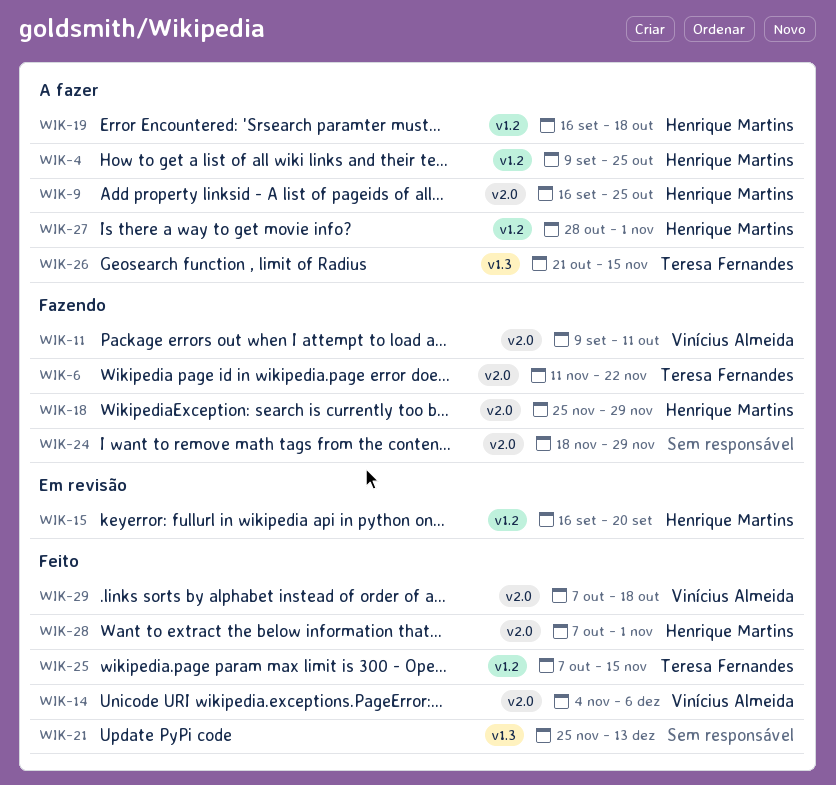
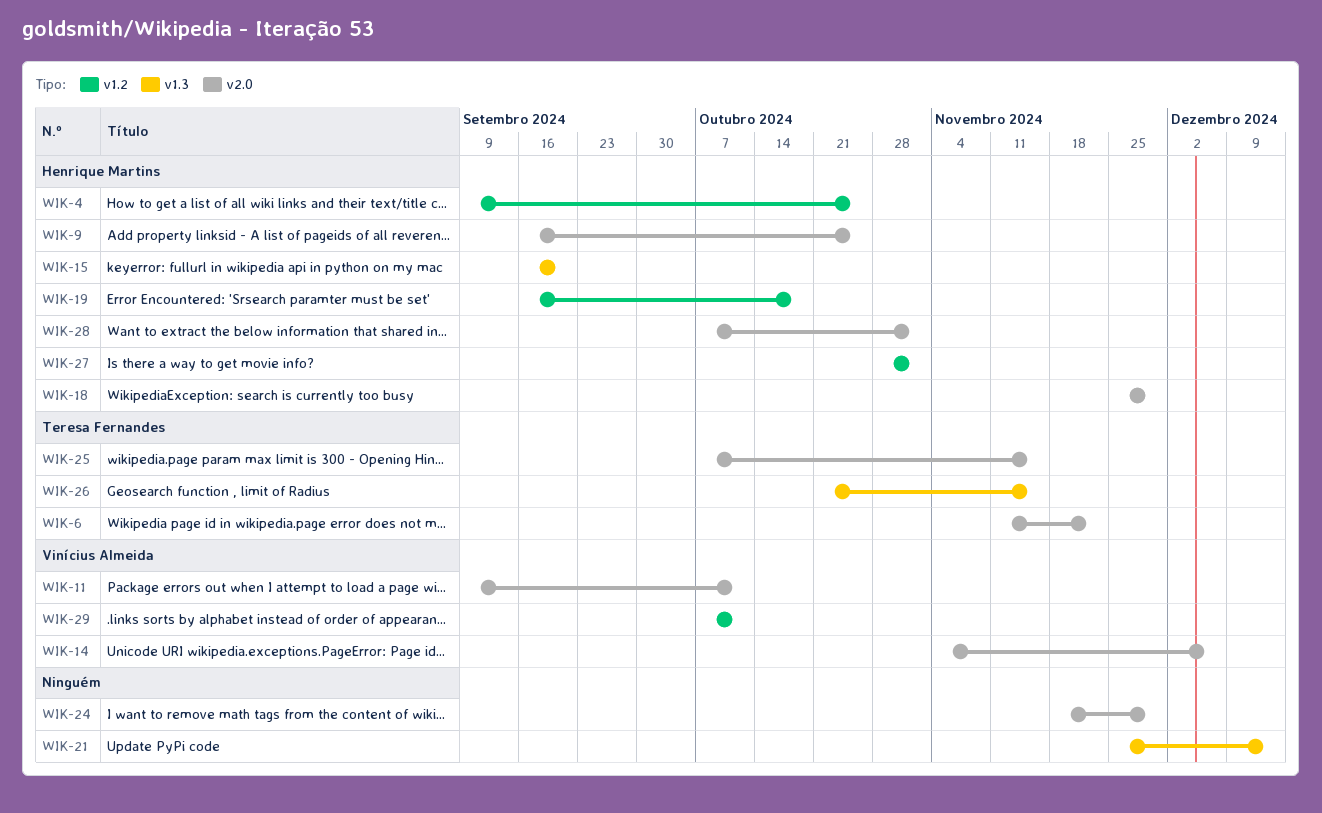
WIK-15, label: v1.2 -> v1.3
WIK-25, label: v1.2 -> v2.0
WIK-29, label: v2.0 -> v1.2
WIK-29, due: Oct 18 -> Oct 11

